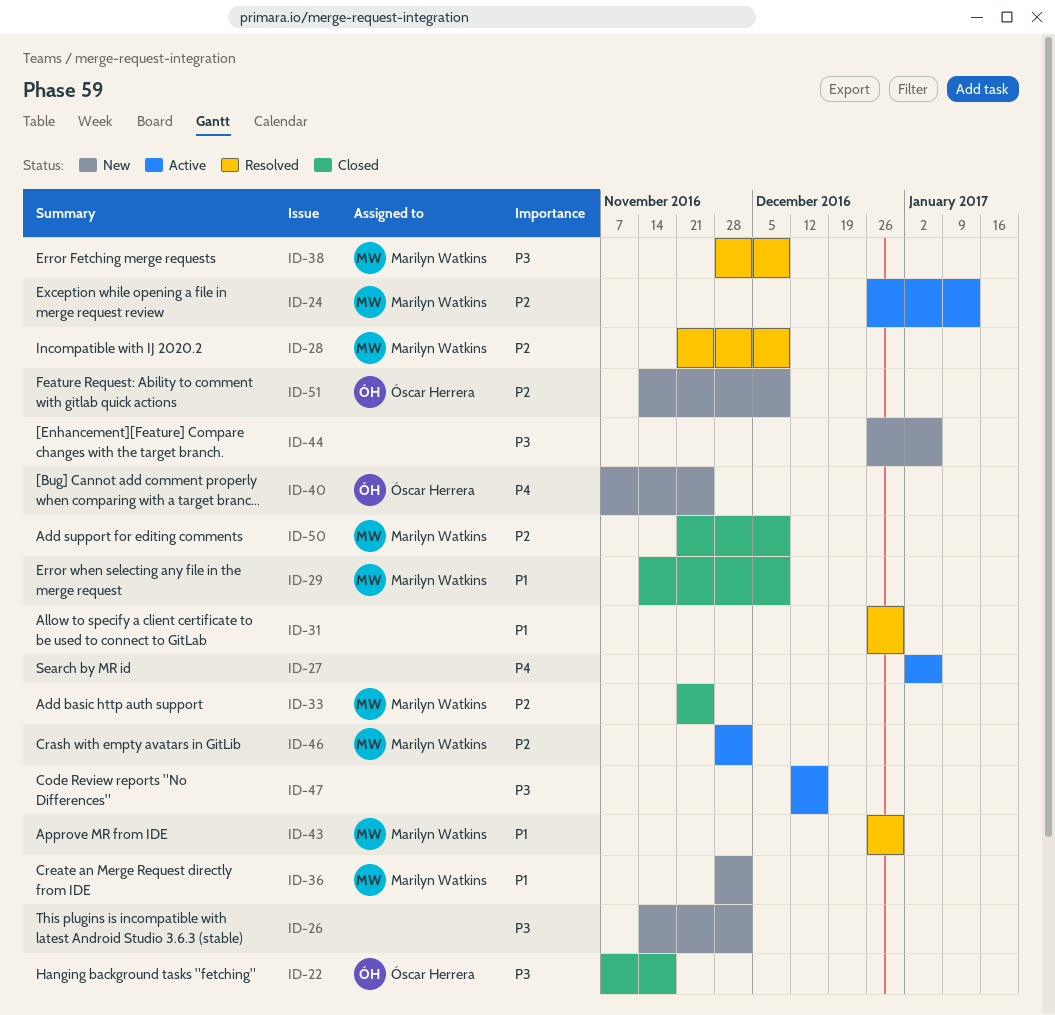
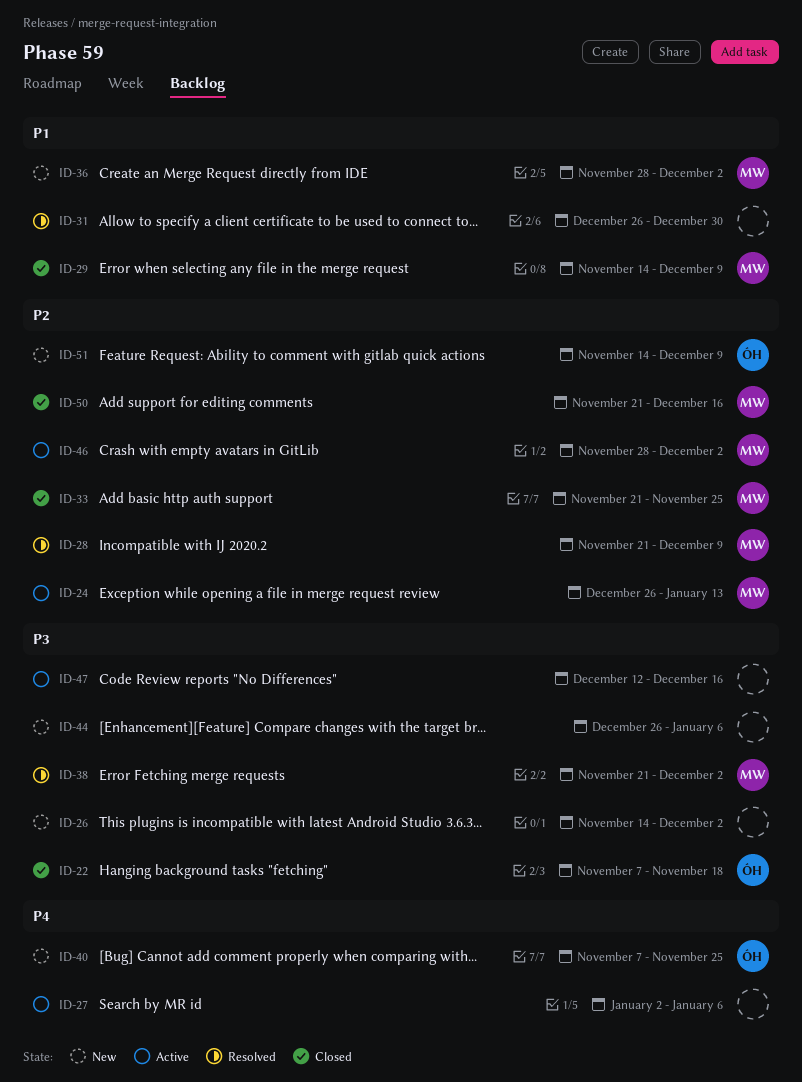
ID-38, start: Nov 28 -> Nov 21
ID-38, due: Dec 9 -> Dec 2
ID-43: present -> none
ID-50, due: Dec 9 -> Dec 16

